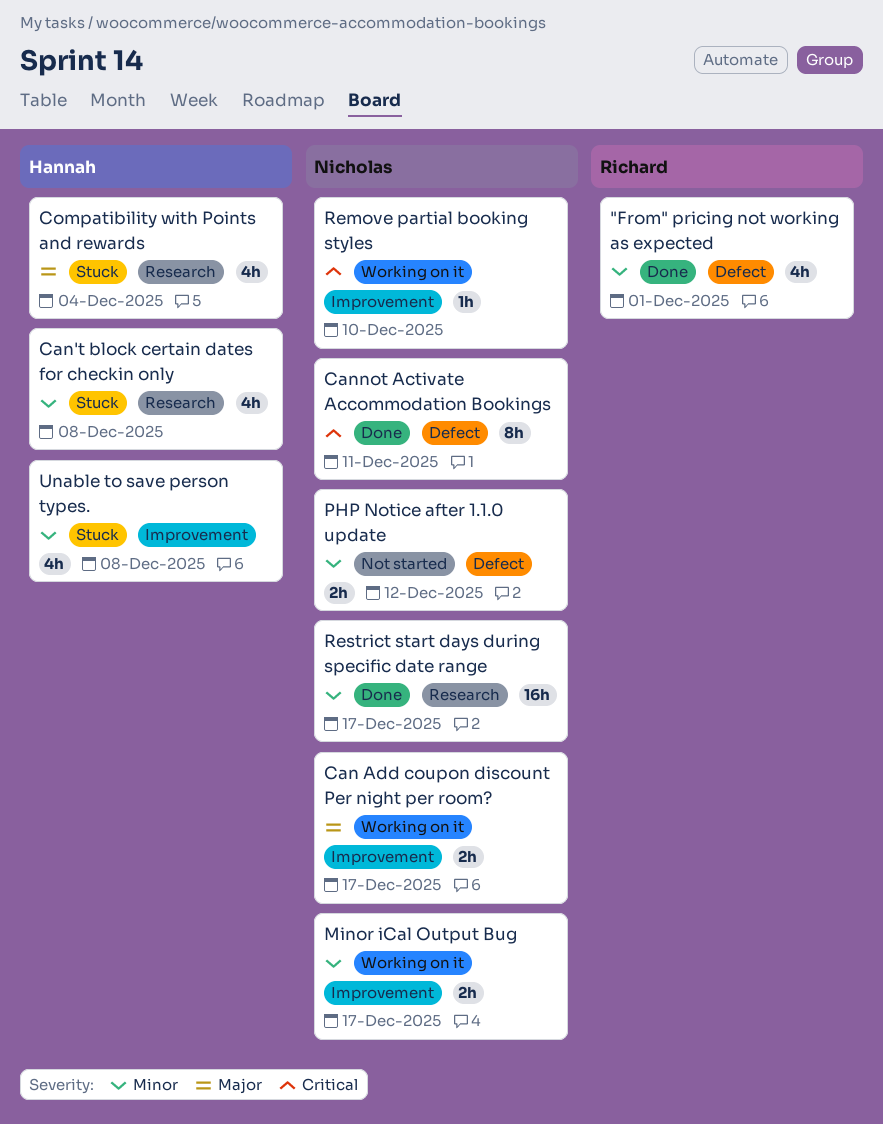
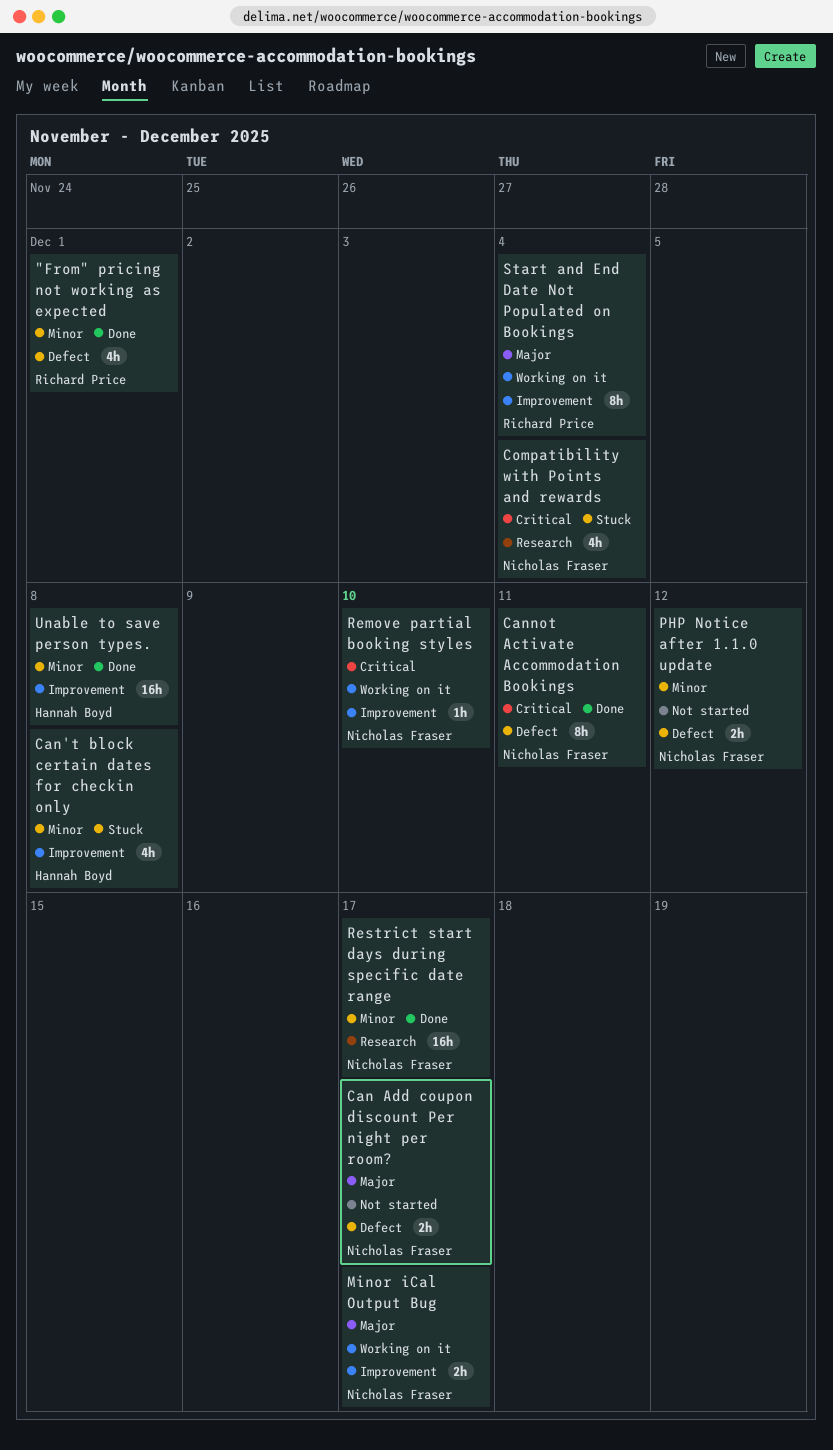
Can Add coupon discount Per night per room?, status: Working on it -> Not started
Can Add coupon discount Per night per room?, label: Improvement -> Defect
Can't block certain dates for checkin only, label: Research -> Improvement
Compatibility with Points and rewards, owner: Hannah Boyd -> Nicholas Fraser
Compatibility with Points and rewards, priority: Major -> Critical
Minor iCal Output Bug, priority: Minor -> Major
Start and End Date Not Populated on Bookings: none -> present
Unable to save person types., status: Stuck -> Done
Unable to save person types., estimate: 4h -> 16h

